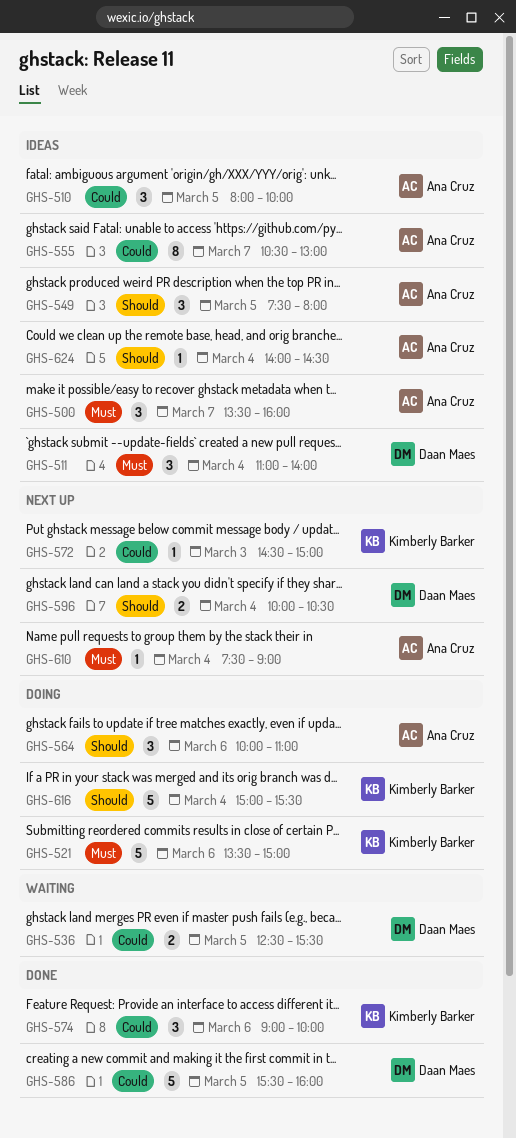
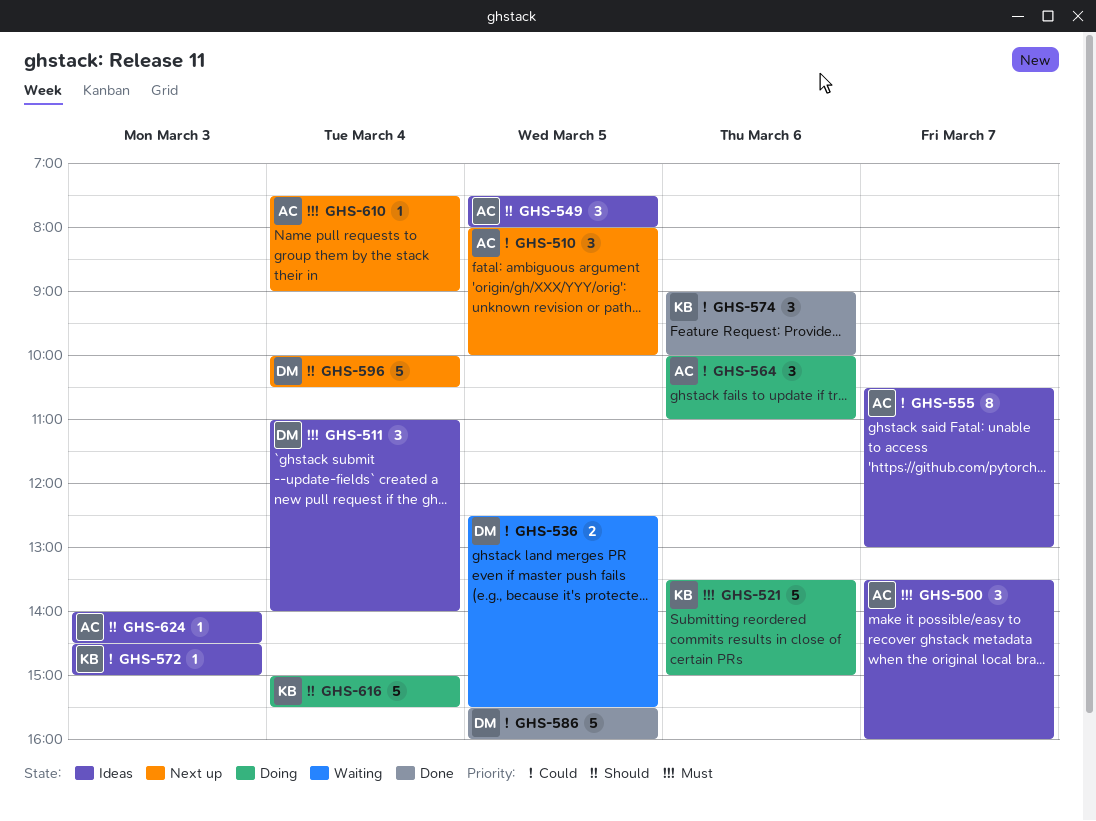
GHS-510, status: Ideas -> Next up
GHS-564, priority: Should -> Could
GHS-572, status: Next up -> Ideas
GHS-596, estimate: 2 -> 5
GHS-624, day: Mar 4 -> Mar 3

